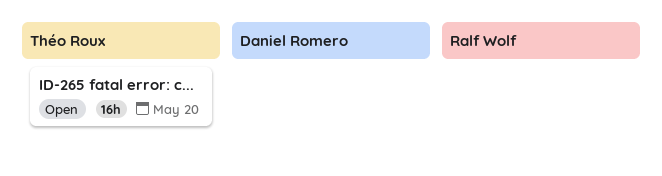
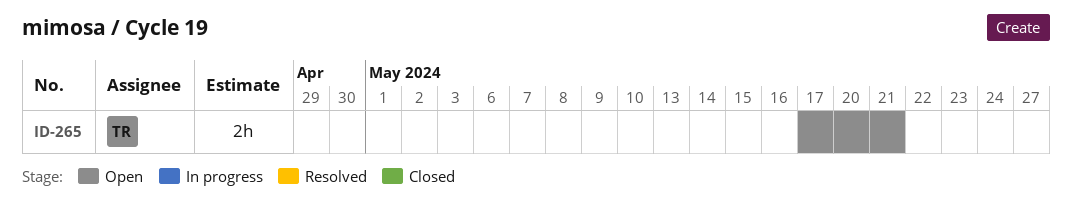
ID-265, estimate: 16h -> 2h
ID-265, due: May 20 -> May 21

